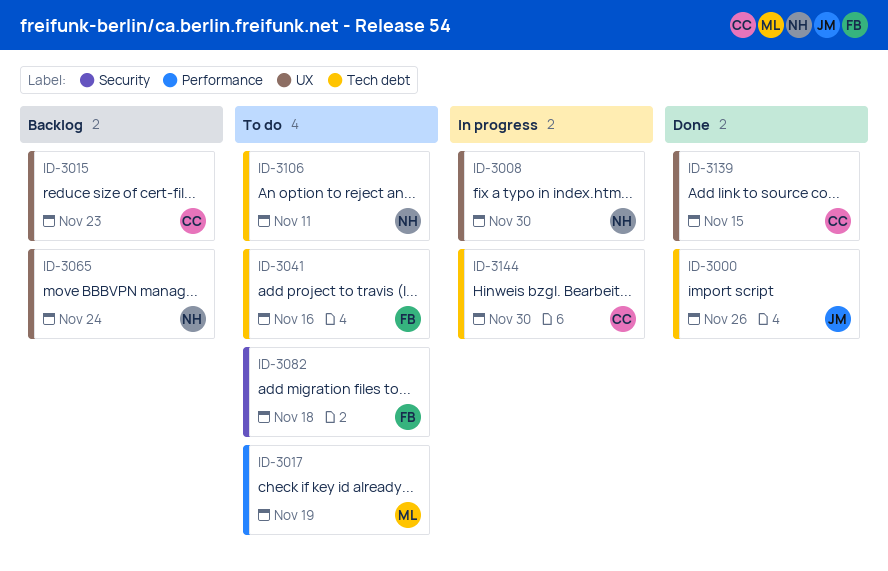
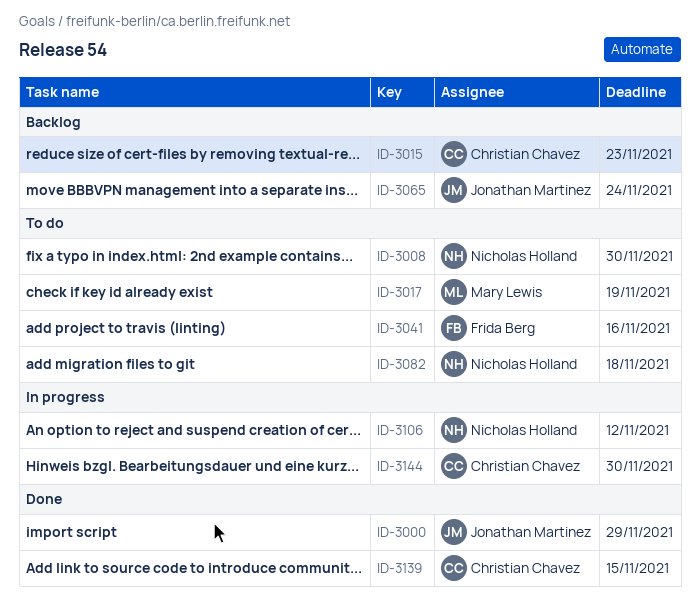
ID-3000, due: Nov 26 -> Nov 29
ID-3008, status: In progress -> To do
ID-3065, owner: Nicholas Holland -> Jonathan Martinez
ID-3082, owner: Frida Berg -> Nicholas Holland
ID-3106, status: To do -> In progress
ID-3106, due: Nov 11 -> Nov 12

